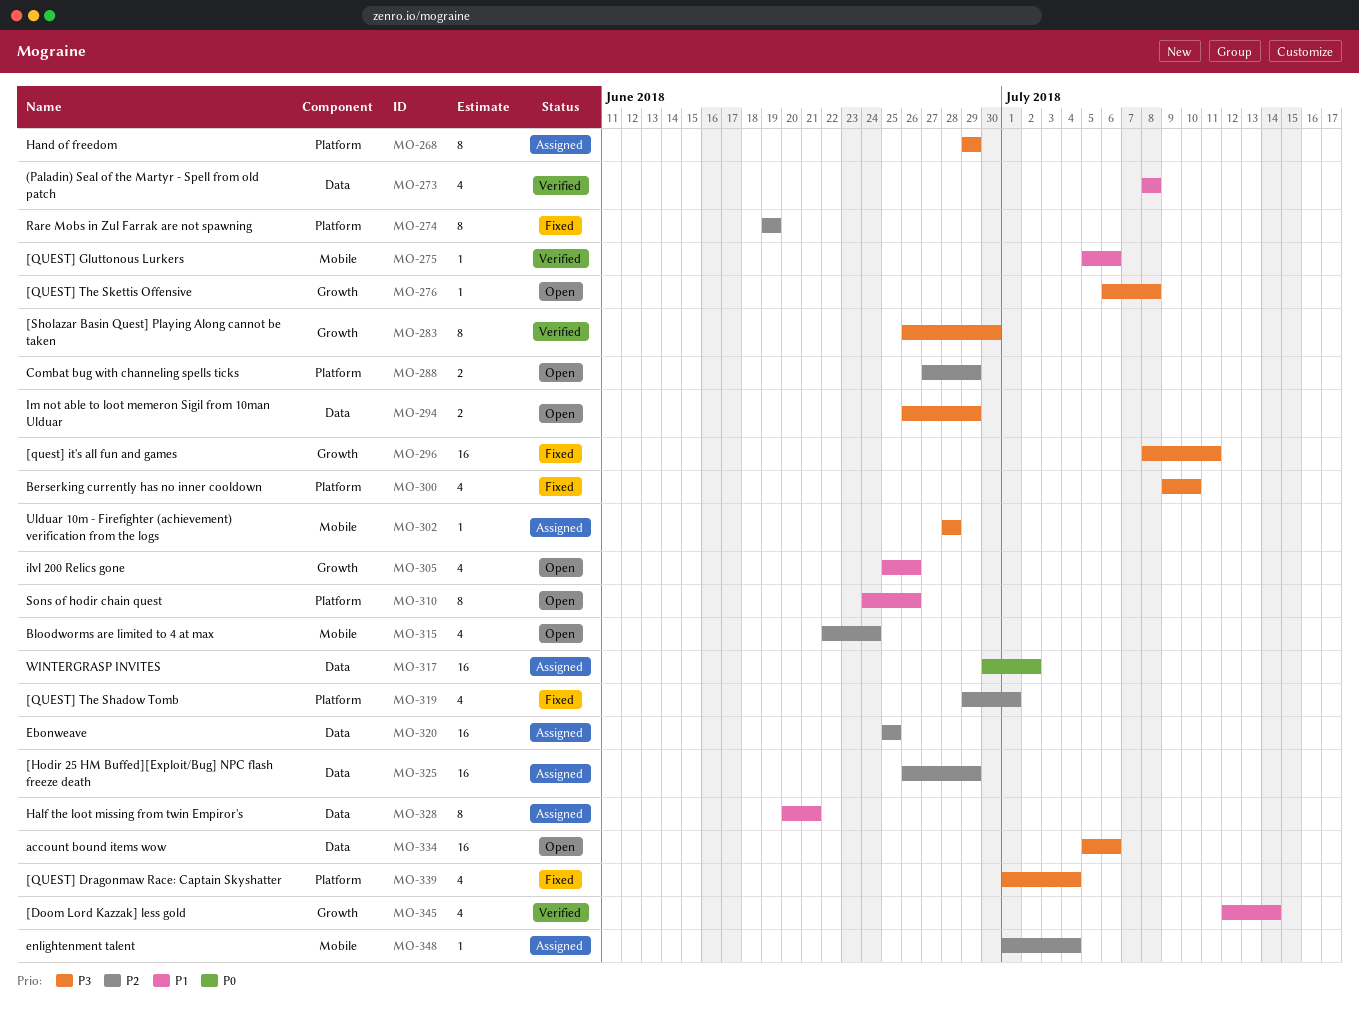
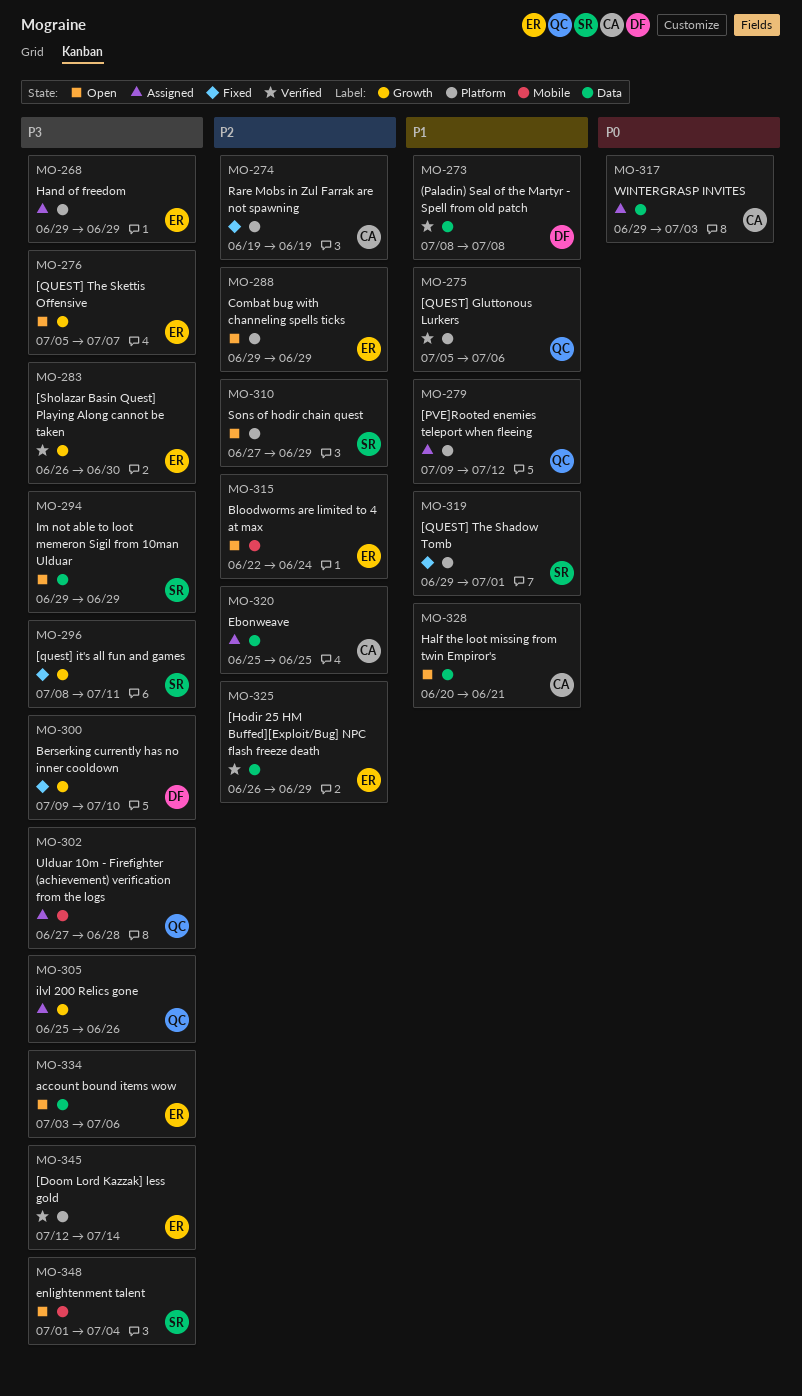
MO-275, label: Mobile -> Platform
MO-276, start: Jul 6 -> Jul 5
MO-276, due: Jul 8 -> Jul 7
MO-279: none -> present
MO-288, start: Jun 27 -> Jun 29
MO-294, start: Jun 26 -> Jun 29
MO-300, label: Platform -> Growth
MO-302, start: Jun 28 -> Jun 27
MO-305, status: Open -> Assigned
MO-305, priority: P1 -> P3
MO-310, priority: P1 -> P2
MO-310, start: Jun 24 -> Jun 27
MO-310, due: Jun 26 -> Jun 29
MO-317, start: Jun 30 -> Jun 29
MO-317, due: Jul 2 -> Jul 3
MO-319, priority: P2 -> P1
MO-325, status: Assigned -> Verified
MO-328, status: Assigned -> Open
MO-334, start: Jul 5 -> Jul 3
MO-339: present -> none
MO-345, priority: P1 -> P3
MO-345, label: Growth -> Platform
MO-348, status: Assigned -> Open
MO-348, priority: P2 -> P3

